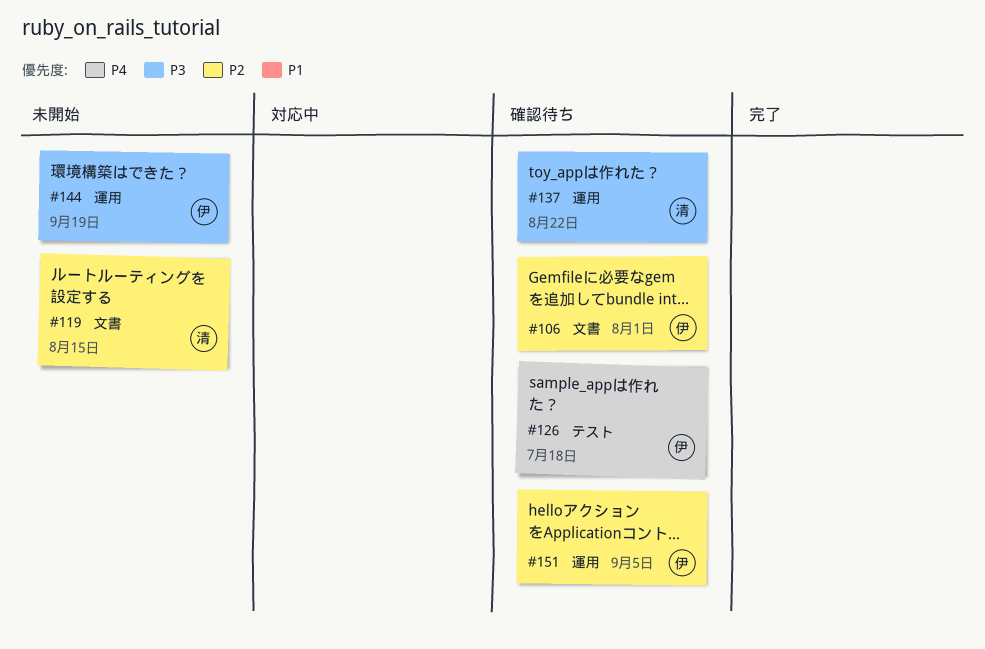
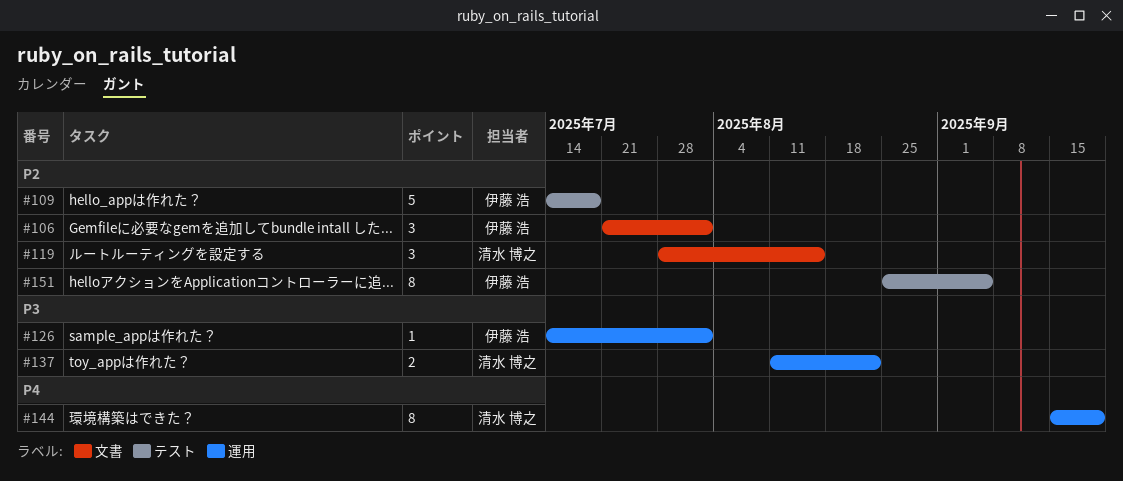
#109: none -> present
#126, priority: P4 -> P3
#126, label: テスト -> 運用
#126, due: Jul 18 -> Aug 1
#144, owner: 伊藤 浩 -> 清水 博之
#144, priority: P3 -> P4
#151, label: 運用 -> テスト

